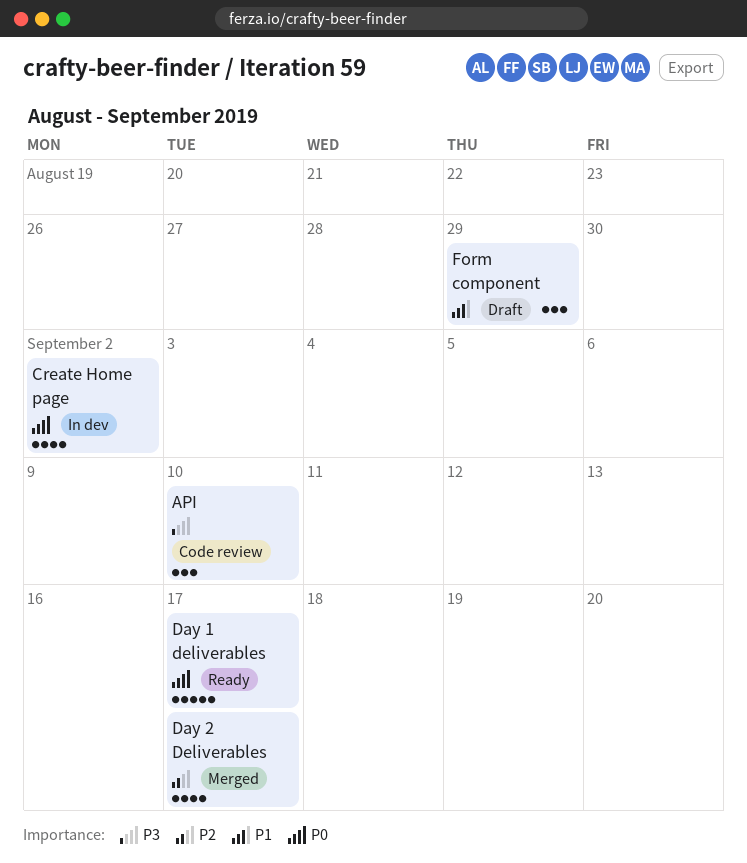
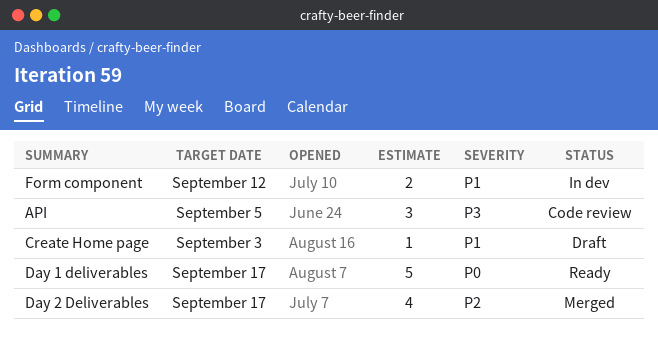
API, due: Sep 10 -> Sep 5
Create Home page, status: In dev -> Draft
Create Home page, priority: P0 -> P1
Create Home page, estimate: 4 -> 1
Create Home page, due: Sep 2 -> Sep 3
Form component, status: Draft -> In dev
Form component, estimate: 3 -> 2
Form component, due: Aug 29 -> Sep 12

